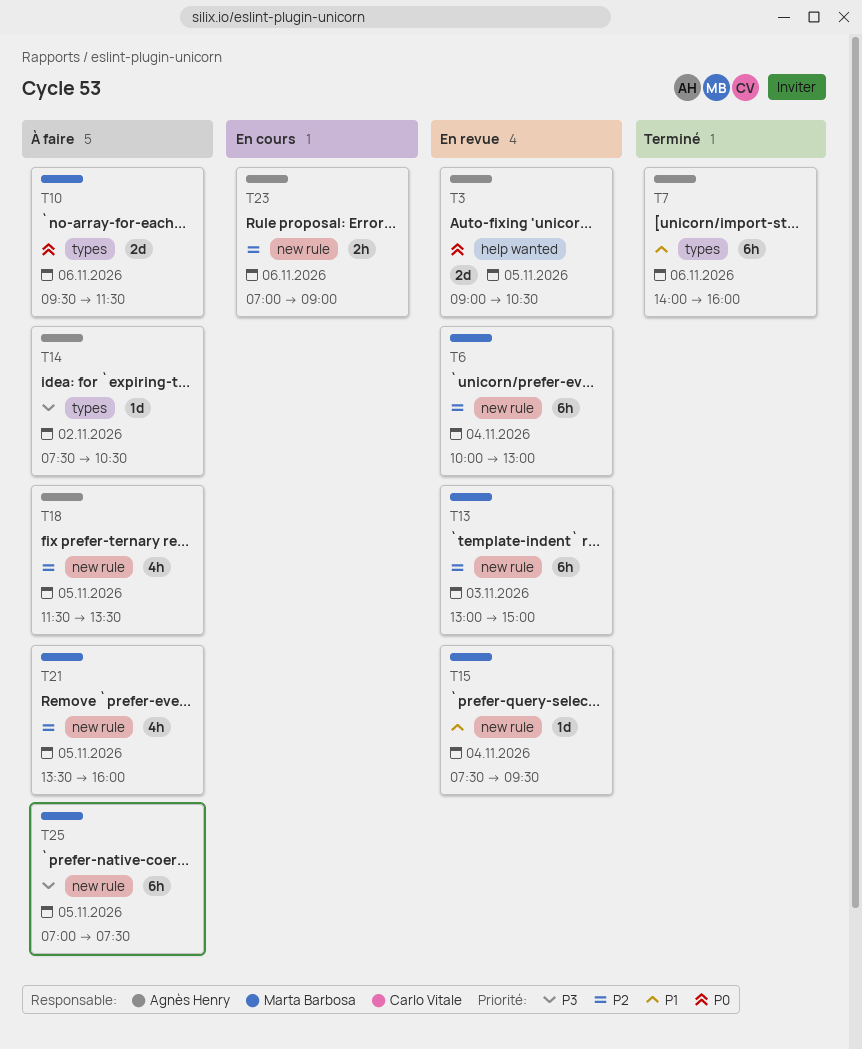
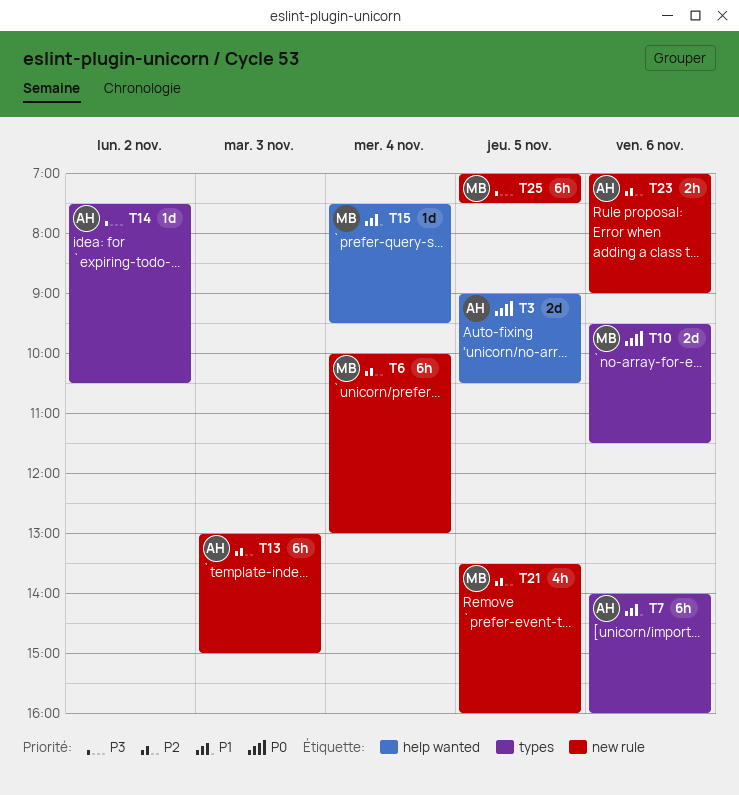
T13, owner: Marta Barbosa -> Agnès Henry
T15, label: new rule -> help wanted
T18: present -> none

